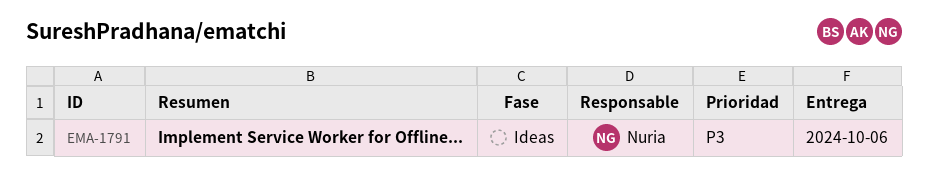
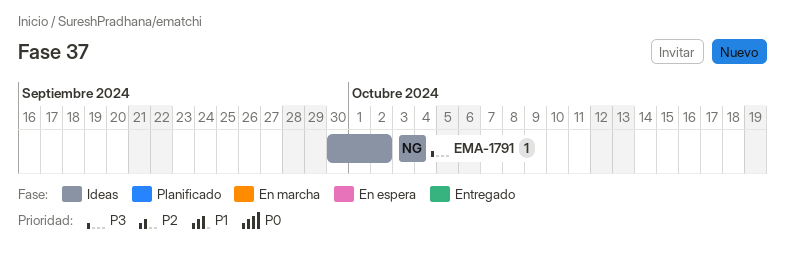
EMA-1791, due: Oct 6 -> Oct 2

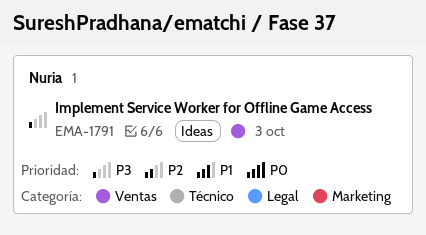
EMA-1791, due: Oct 2 -> Oct 3

